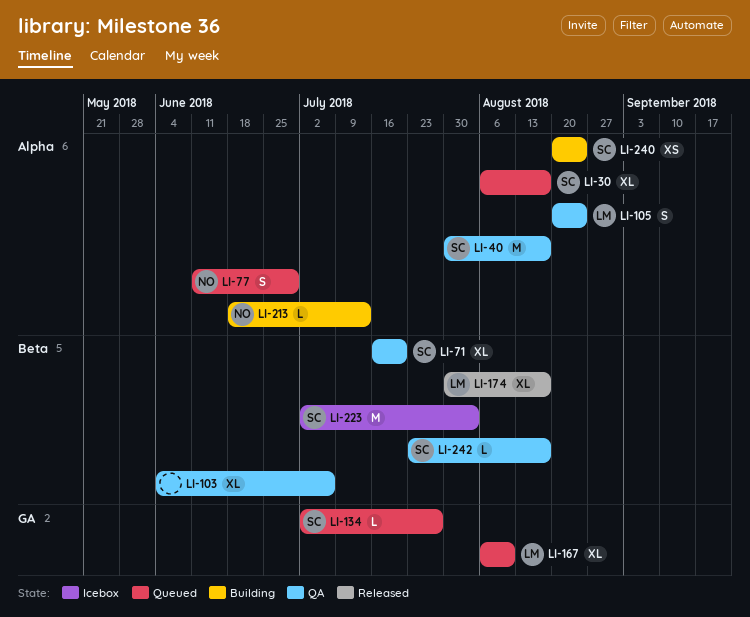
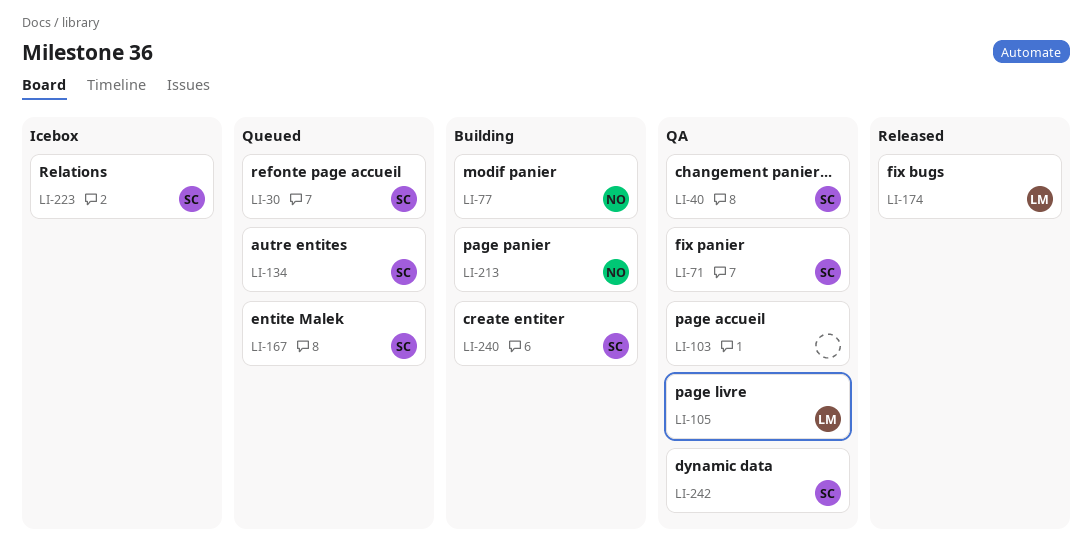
LI-77, status: Queued -> Building
LI-167, owner: LM -> SC

